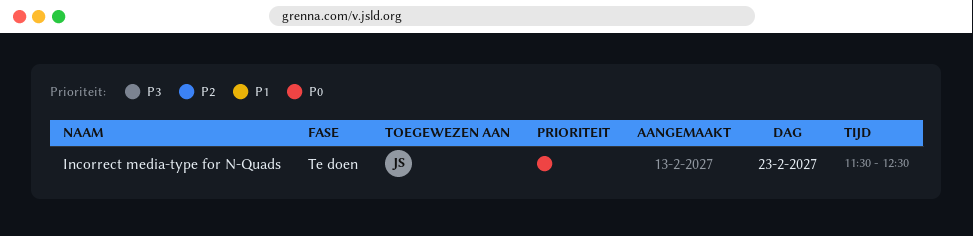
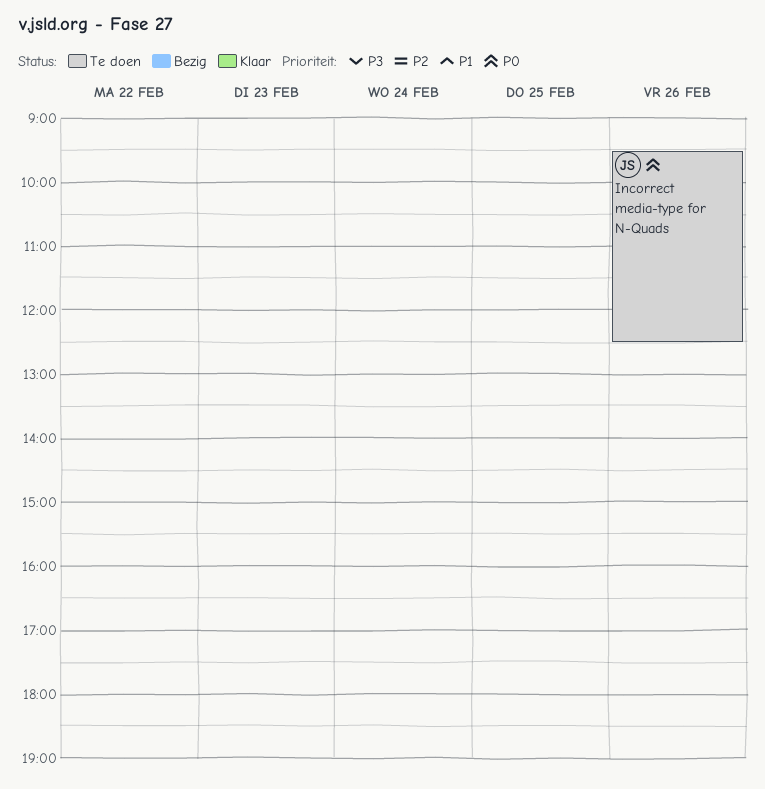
Incorrect media-type for N-Quads, day: Feb 23 -> Feb 26
Incorrect media-type for N-Quads, begins: 11:30 -> 09:30

